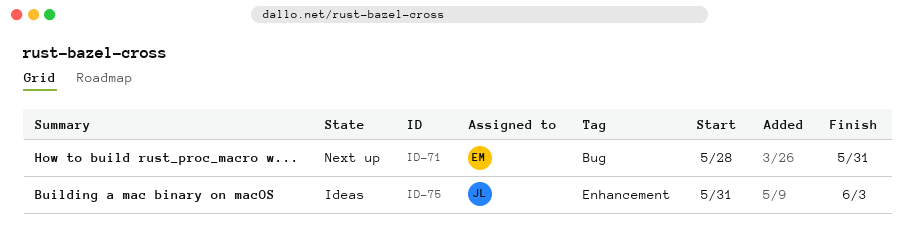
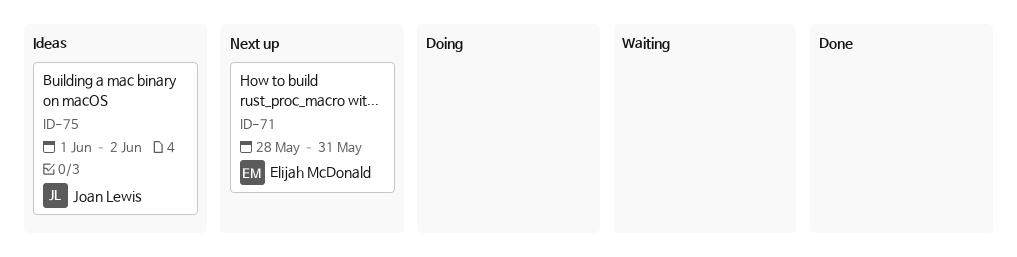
ID-75, start: May 31 -> Jun 1
ID-75, due: Jun 3 -> Jun 2

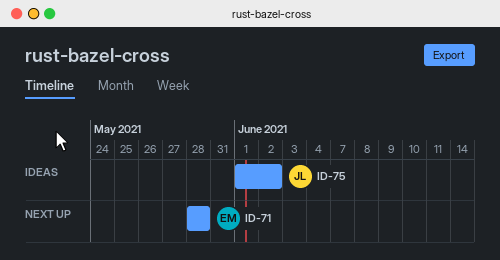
ID-71, due: May 31 -> May 28

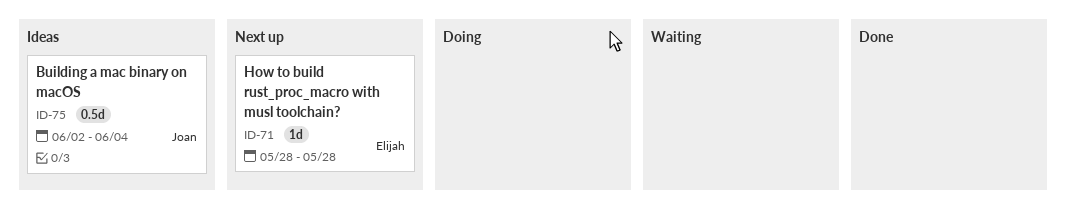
ID-75, start: Jun 1 -> Jun 2
ID-75, due: Jun 2 -> Jun 4

